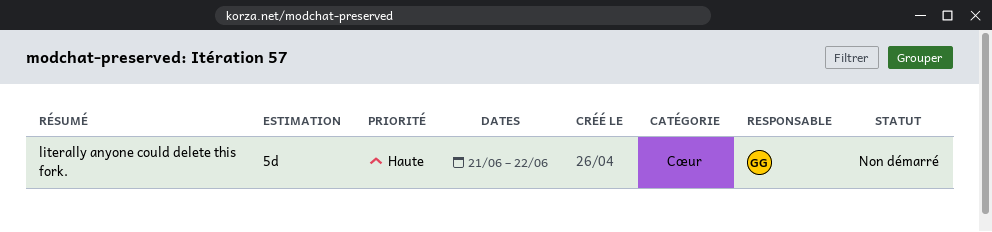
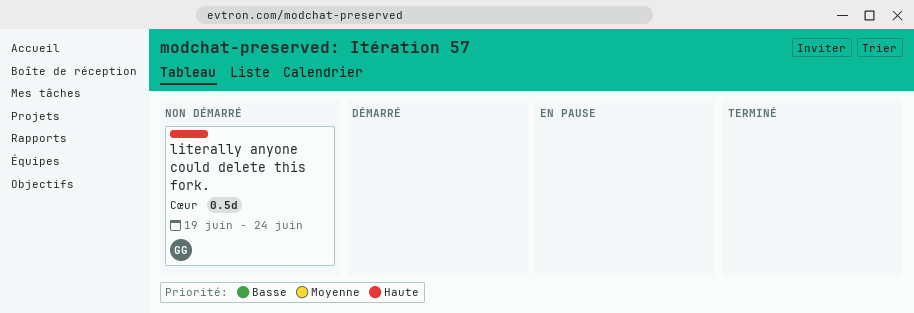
literally anyone could delete this fork., estimate: 5d -> 0.5d
literally anyone could delete this fork., start: Jun 21 -> Jun 19
literally anyone could delete this fork., due: Jun 22 -> Jun 24

